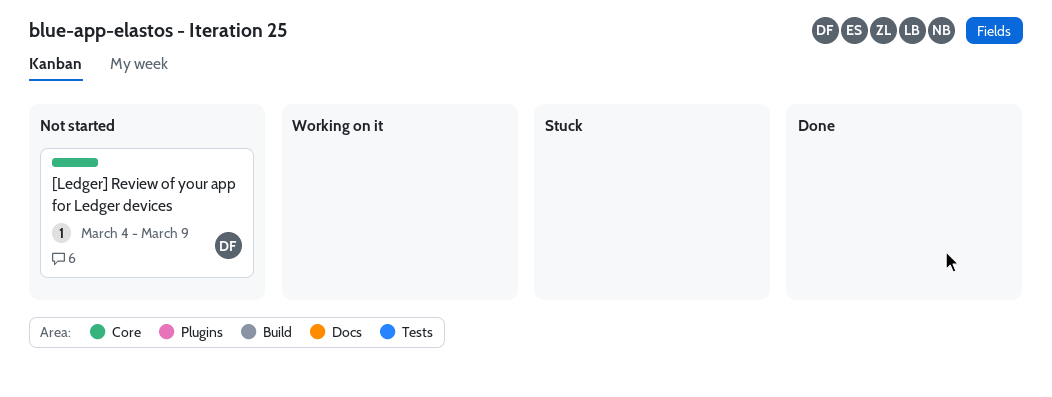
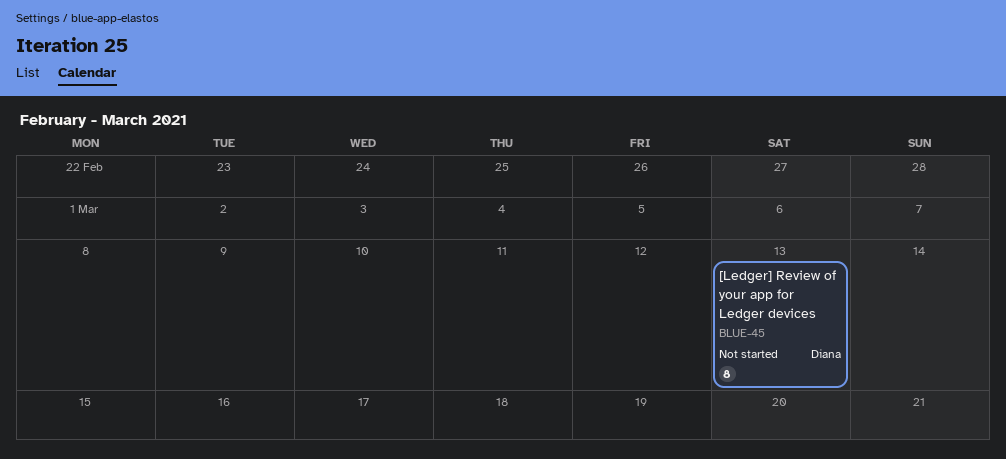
[Ledger] Review of your app for Ledger devices, estimate: 1 -> 8
[Ledger] Review of your app for Ledger devices, due: Mar 9 -> Mar 13

